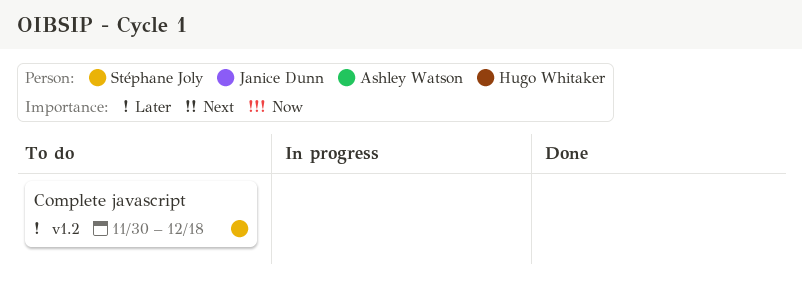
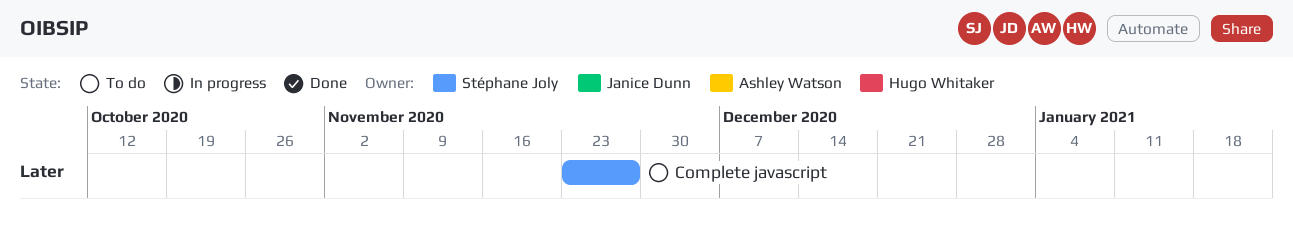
Complete javascript, start: Nov 30 -> Nov 23
Complete javascript, due: Dec 18 -> Nov 27

